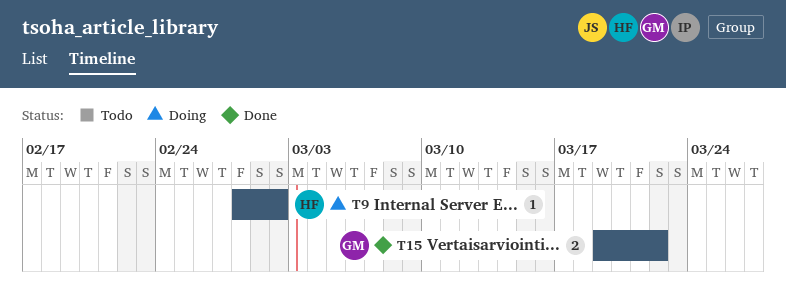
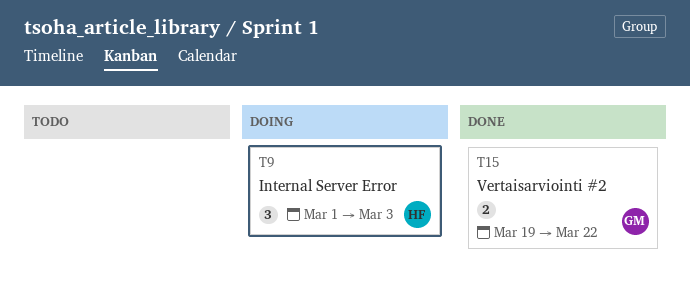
T9, estimate: 1 -> 3
T9, start: Feb 28 -> Mar 1
T9, due: Mar 2 -> Mar 3

